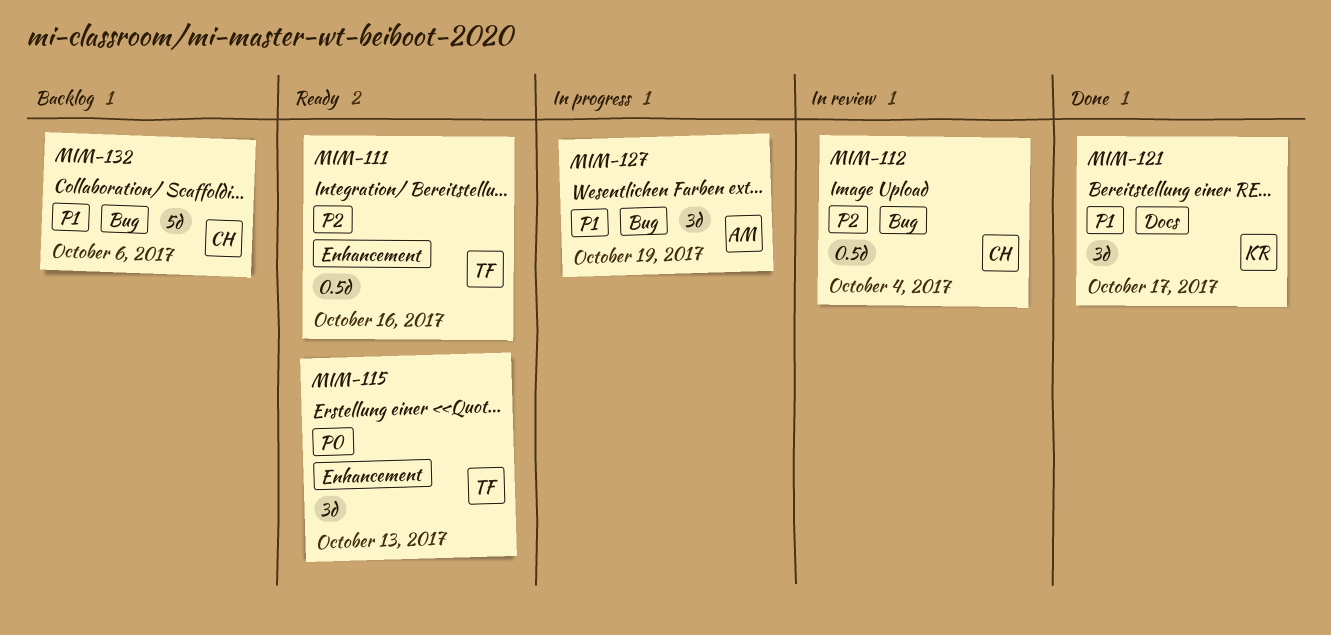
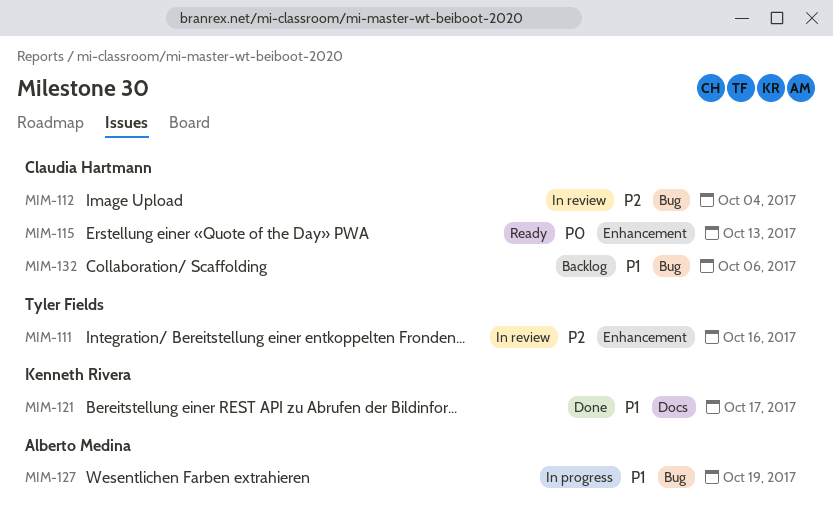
MIM-111, status: Ready -> In review
MIM-115, owner: Tyler Fields -> Claudia Hartmann

